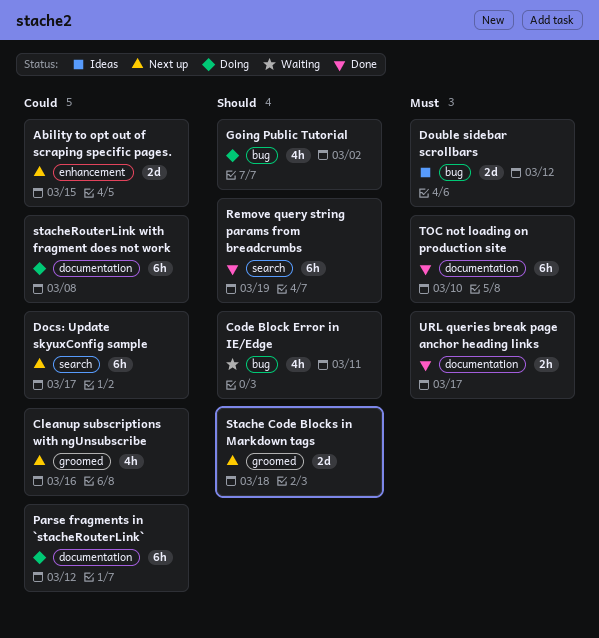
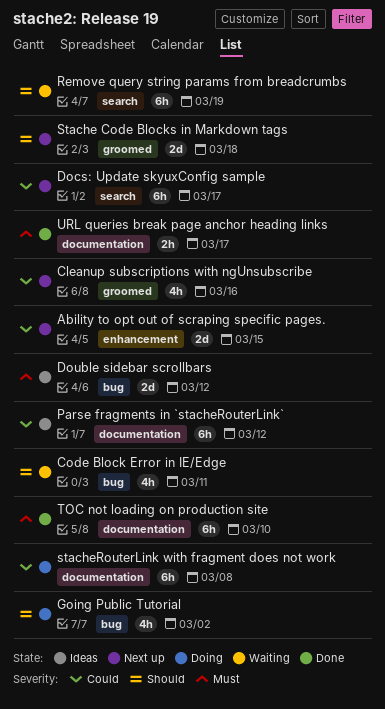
Parse fragments in `stacheRouterLink`, status: Doing -> Ideas
Remove query string params from breadcrumbs, status: Done -> Waiting

